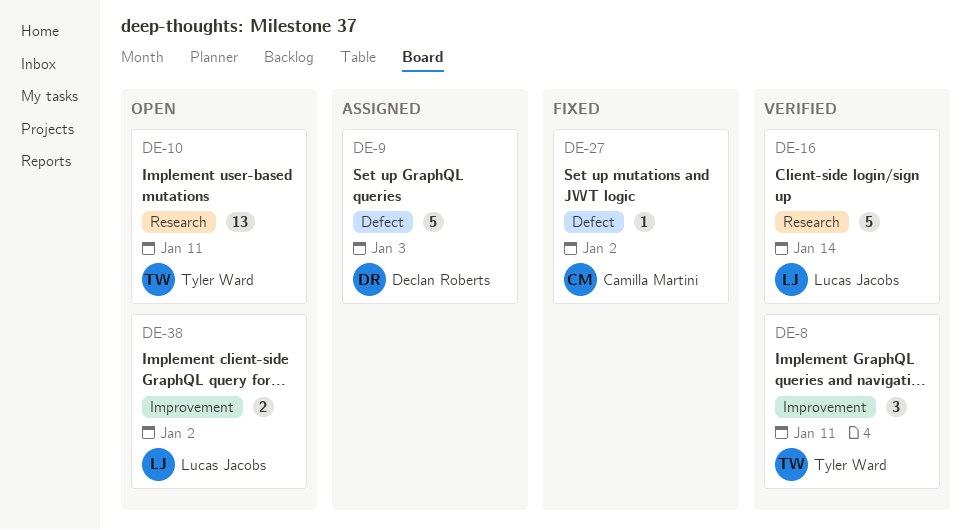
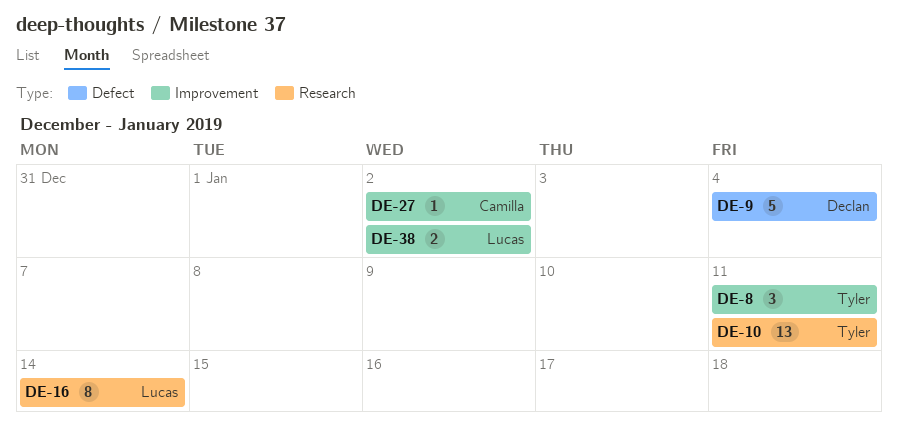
DE-9, due: Jan 3 -> Jan 4
DE-16, estimate: 5 -> 8
DE-27, label: Defect -> Improvement

